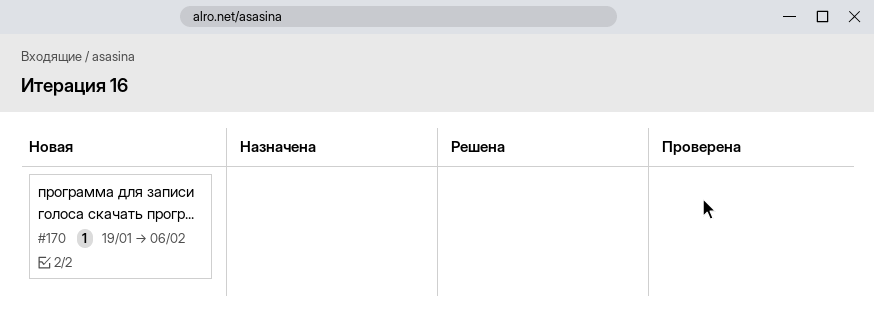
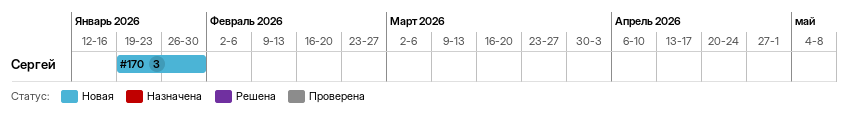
#170, estimate: 1 -> 3
#170, due: Feb 6 -> Jan 30

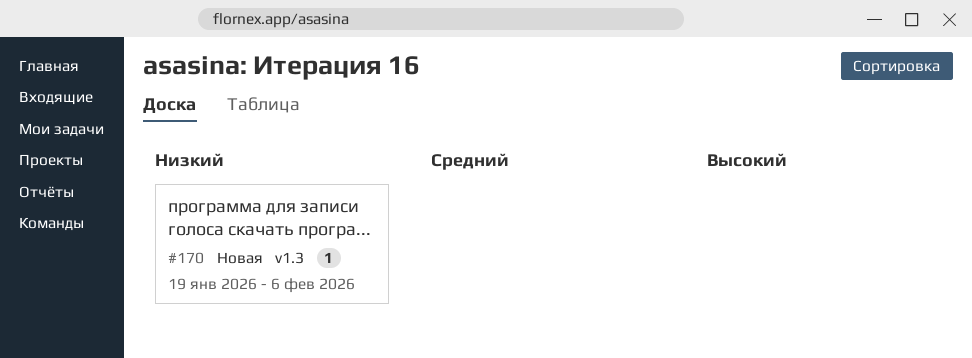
#170, estimate: 3 -> 1
#170, due: Jan 30 -> Feb 6

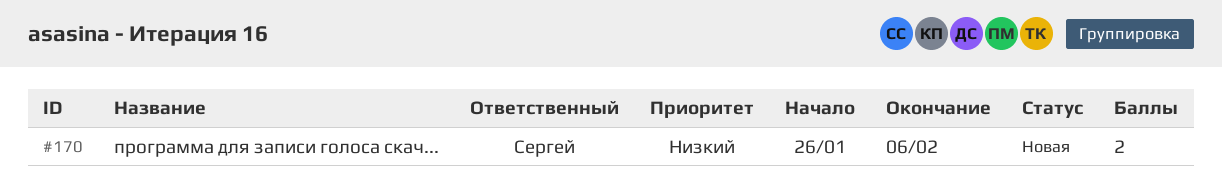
#170, estimate: 1 -> 2
#170, start: Jan 19 -> Jan 26

